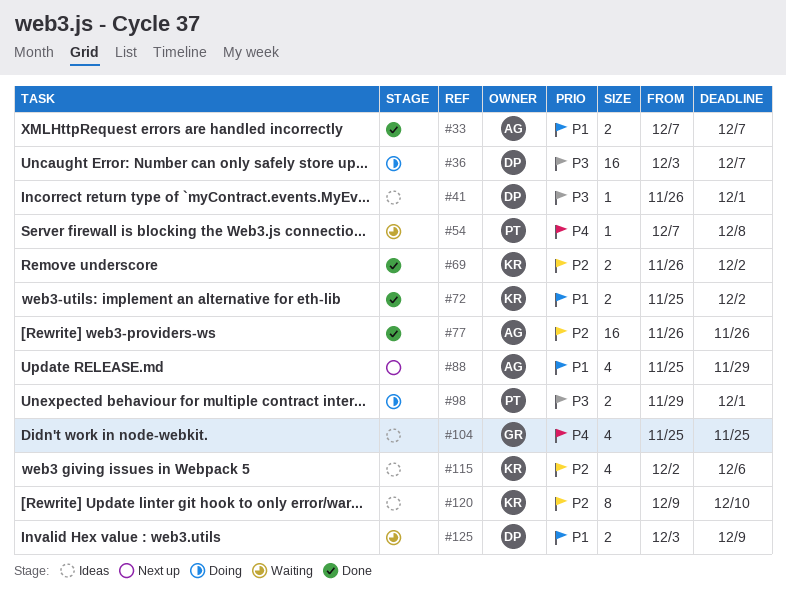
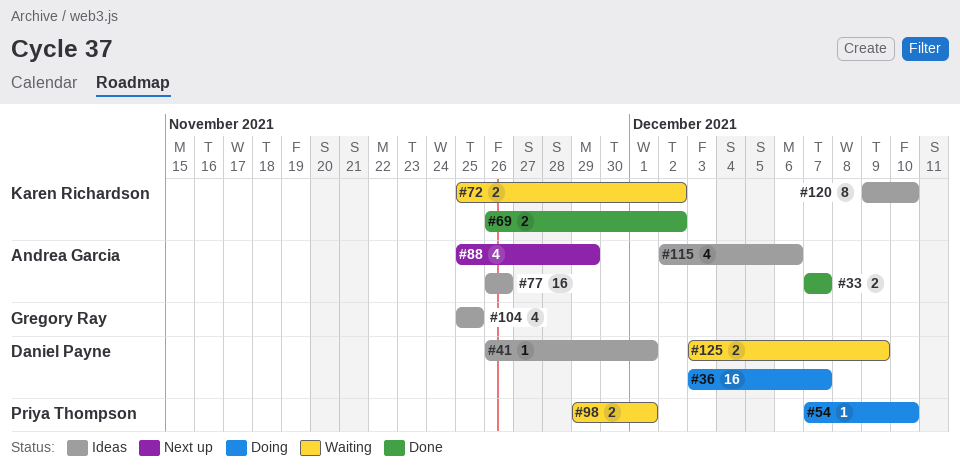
#54, status: Waiting -> Doing
#54, due: Dec 8 -> Dec 10
#72, status: Done -> Waiting
#77, status: Done -> Ideas
#98, status: Doing -> Waiting
#115, owner: Karen Richardson -> Andrea Garcia

